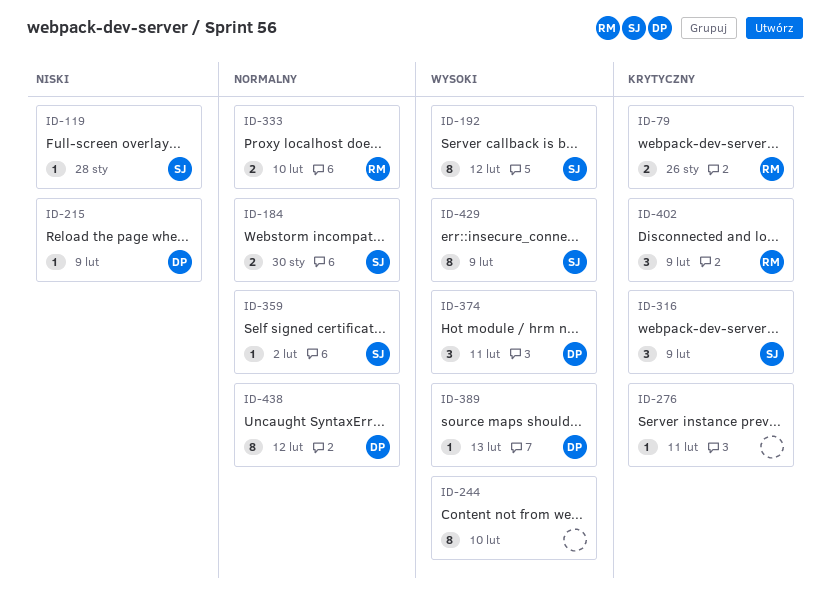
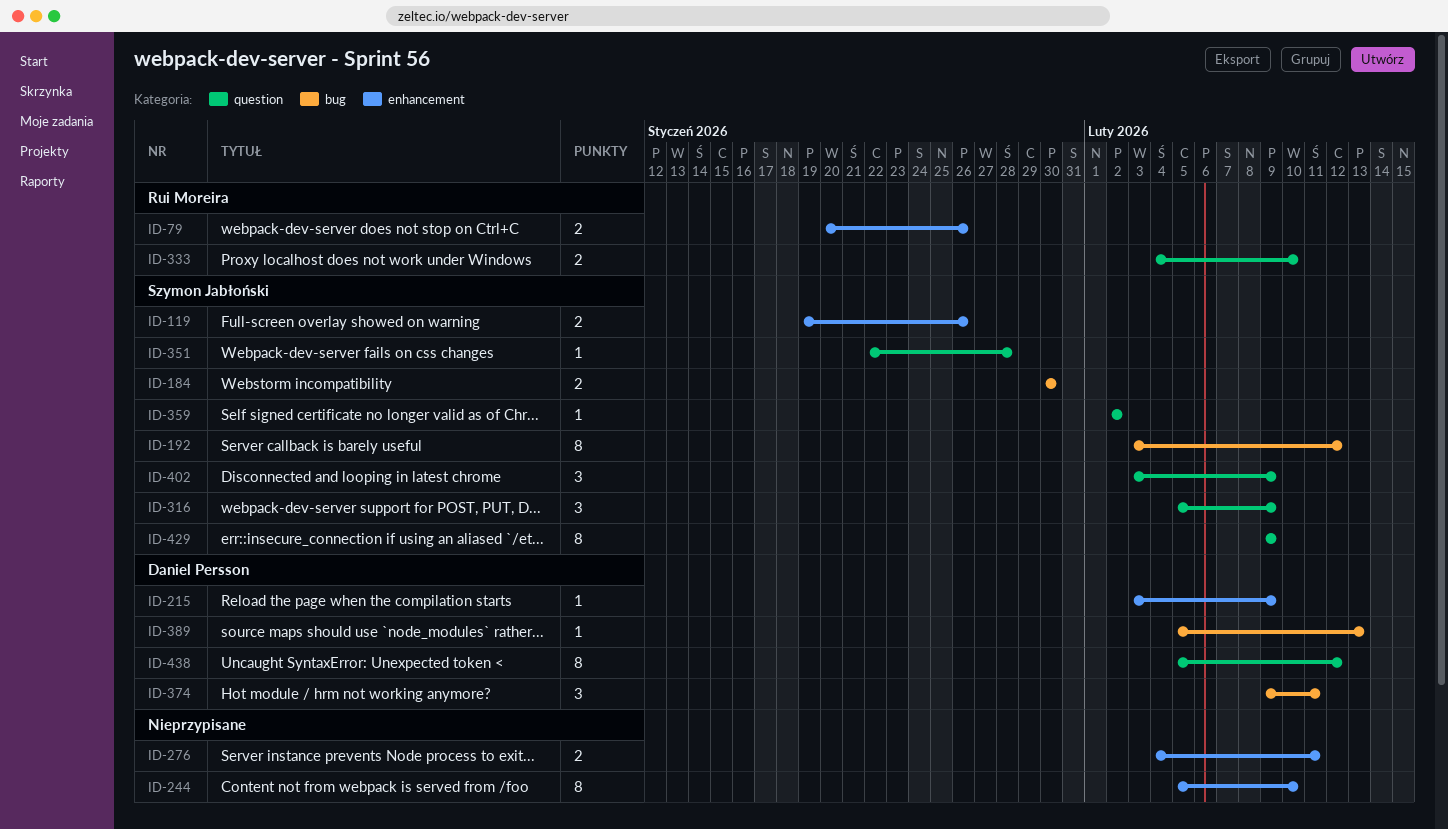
ID-119, estimate: 1 -> 2
ID-119, due: Jan 28 -> Jan 26
ID-276, estimate: 1 -> 2
ID-351: none -> present
ID-402, owner: Rui Moreira -> Szymon Jabłoński

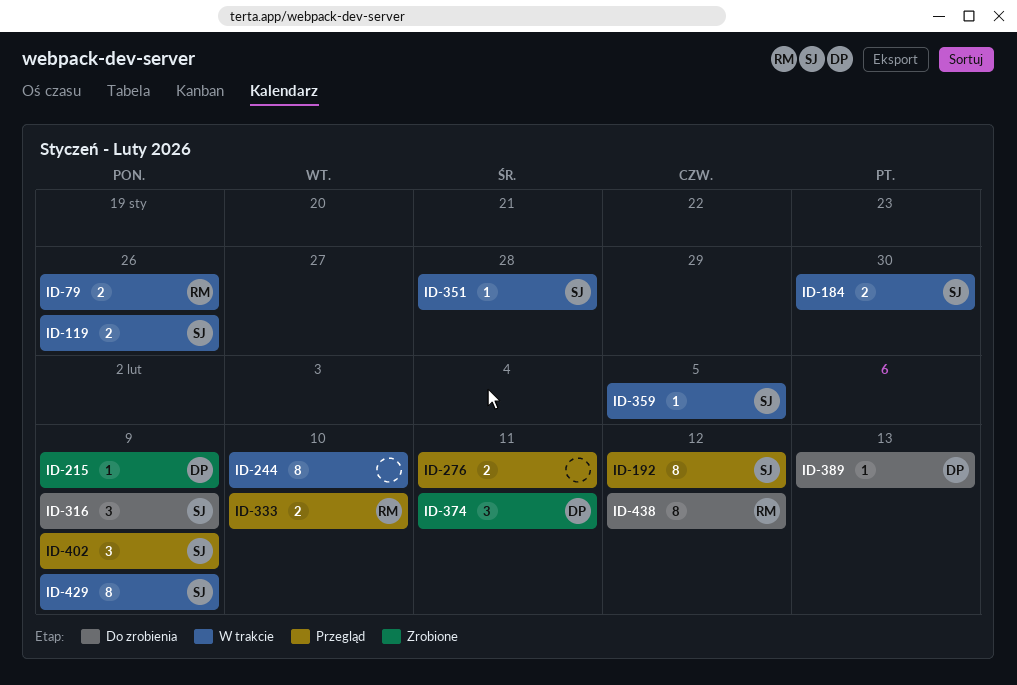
ID-359, due: Feb 2 -> Feb 5
ID-438, owner: Daniel Persson -> Rui Moreira

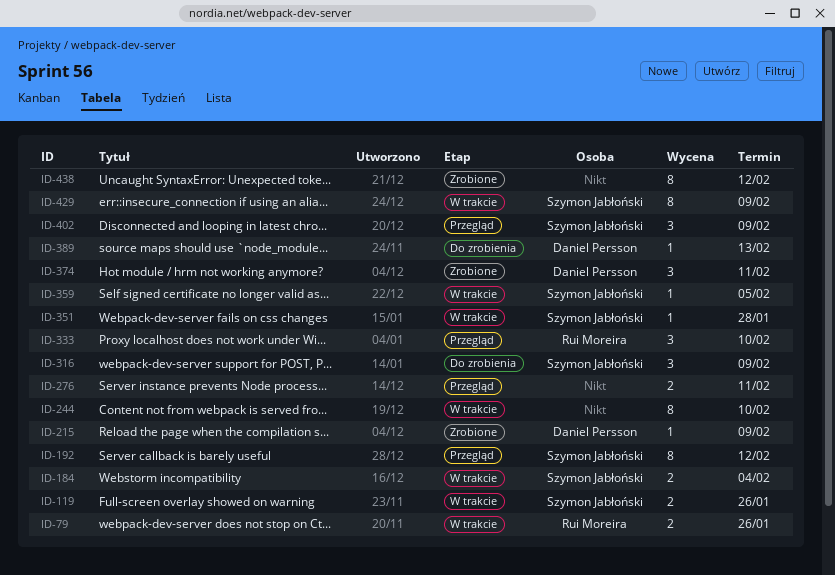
ID-184, due: Jan 30 -> Feb 4
ID-333, estimate: 2 -> 3
ID-438, status: Do zrobienia -> Zrobione
ID-438, owner: Rui Moreira -> none

